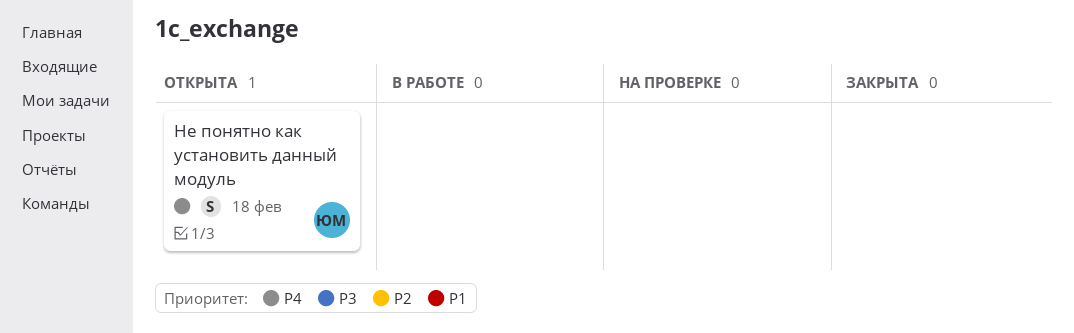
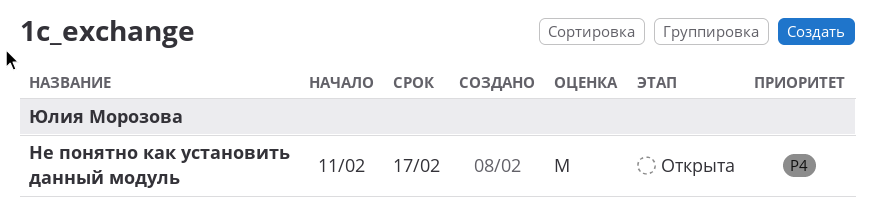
Не понятно как установить данный модуль, estimate: S -> M
Не понятно как установить данный модуль, due: Feb 18 -> Feb 17

